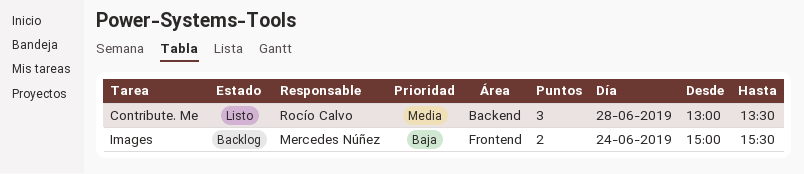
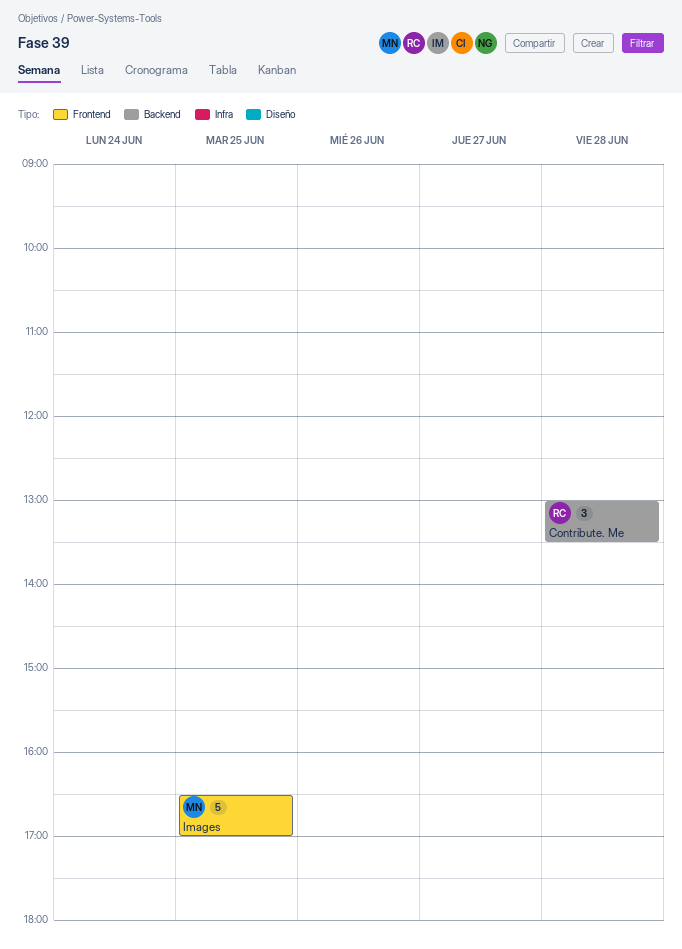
Images, estimate: 2 -> 5
Images, day: Jun 24 -> Jun 25
Images, begins: 15:00 -> 16:30
Images, ends: 15:30 -> 17:00

